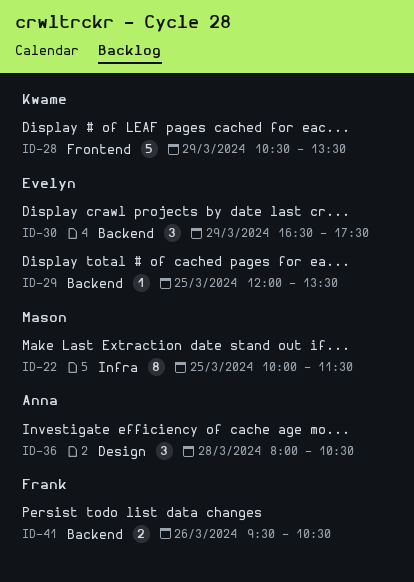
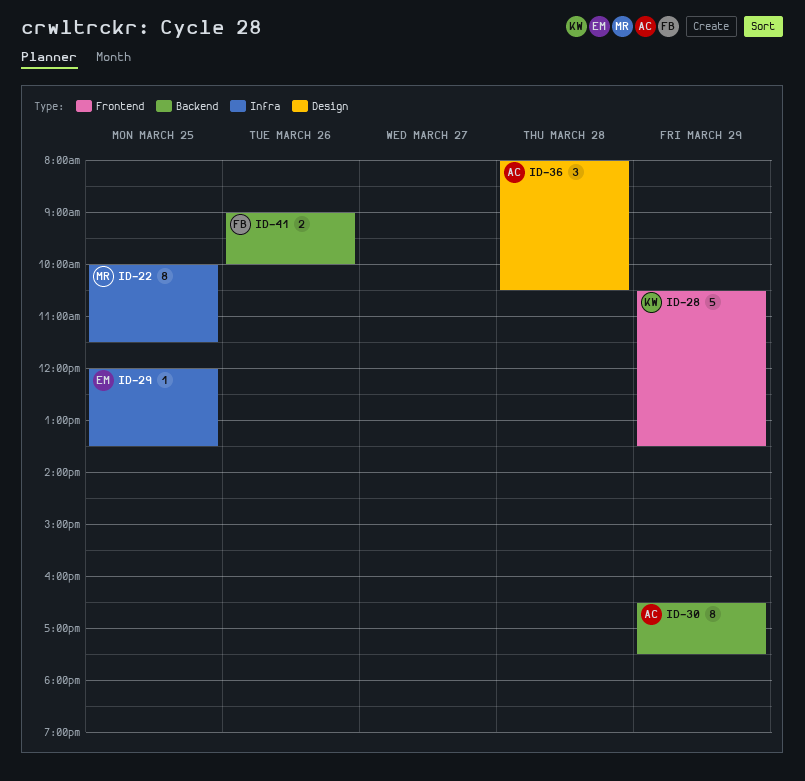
ID-29, label: Backend -> Infra
ID-30, owner: Evelyn -> Anna
ID-30, estimate: 3 -> 8
ID-41, begins: 09:30 -> 09:00
ID-41, ends: 10:30 -> 10:00

